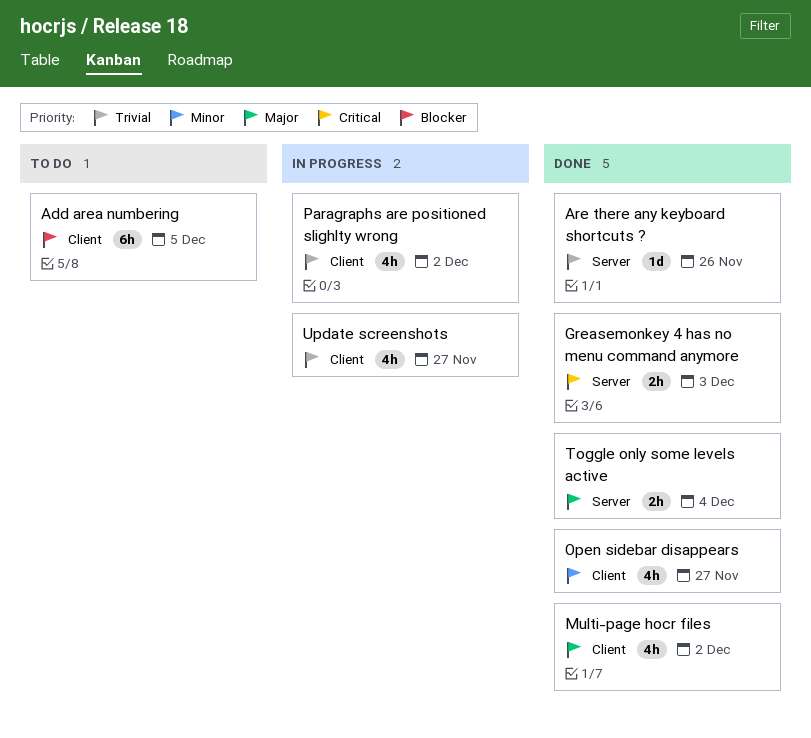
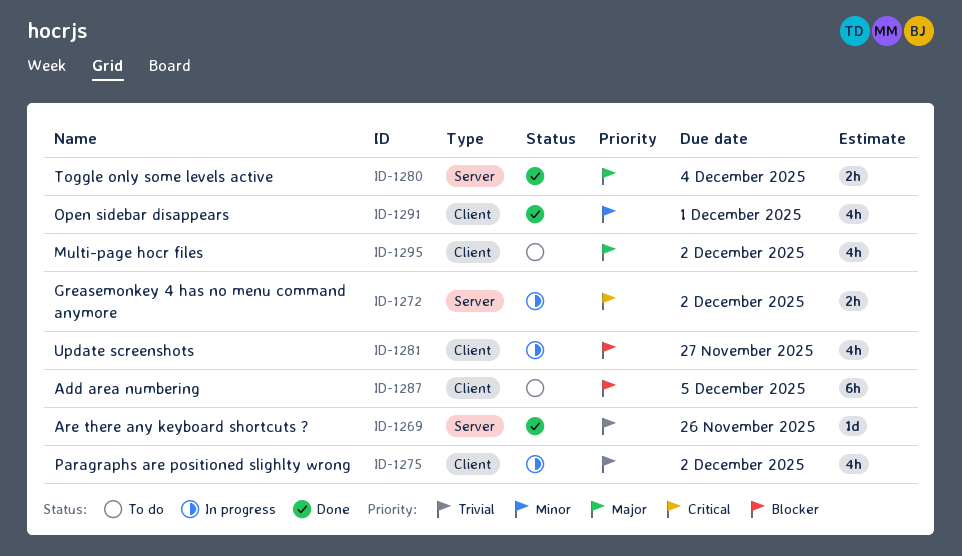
Greasemonkey 4 has no menu command anymore, status: Done -> In progress
Greasemonkey 4 has no menu command anymore, due: Dec 3 -> Dec 2
Multi-page hocr files, status: Done -> To do
Open sidebar disappears, due: Nov 27 -> Dec 1
Update screenshots, priority: Trivial -> Blocker

